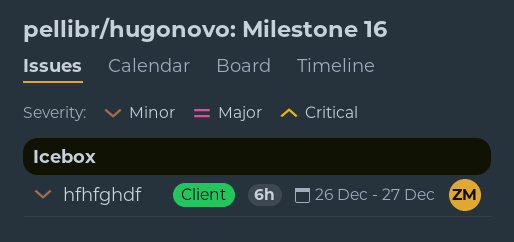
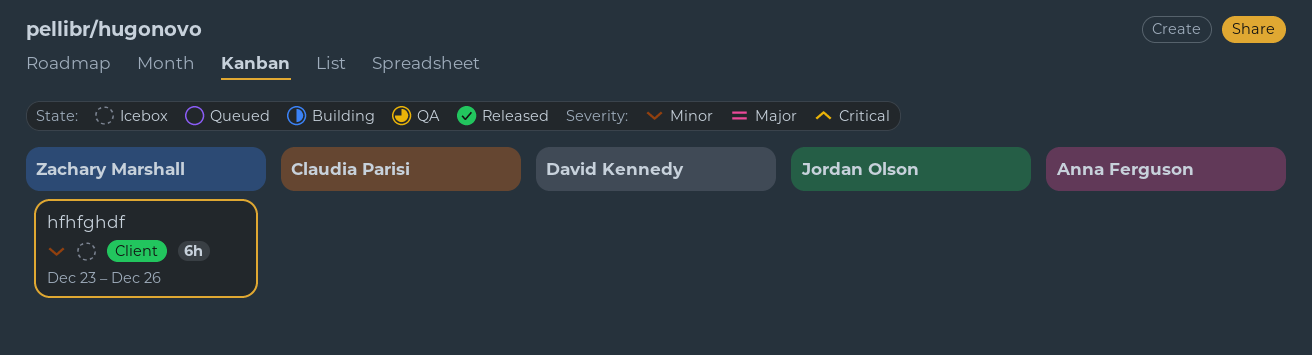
hfhfghdf, start: Dec 26 -> Dec 23
hfhfghdf, due: Dec 27 -> Dec 26

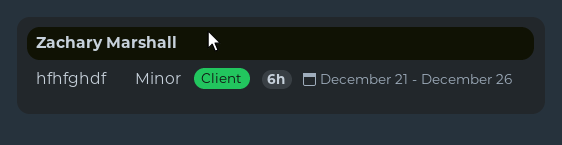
hfhfghdf, start: Dec 23 -> Dec 21

